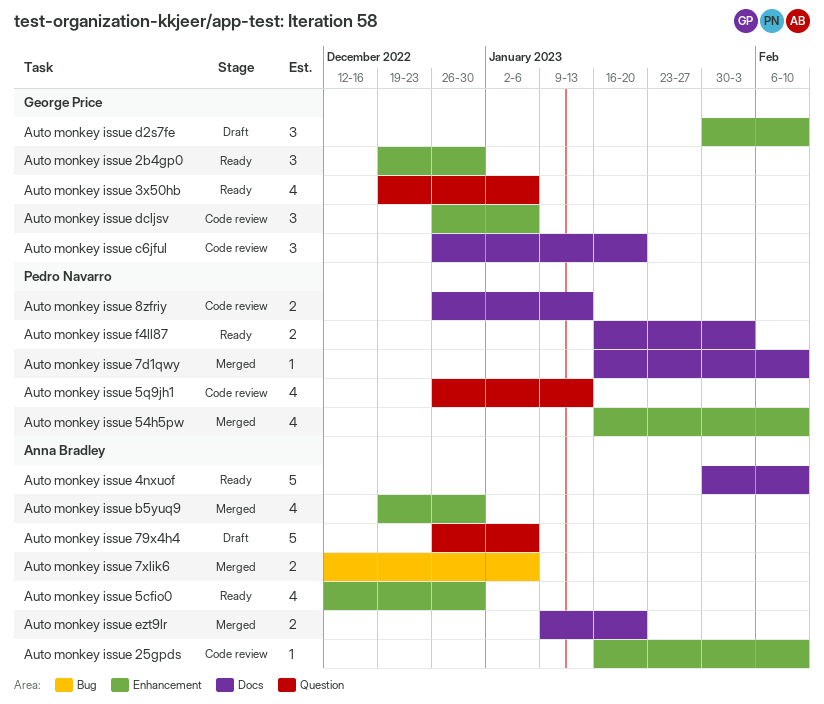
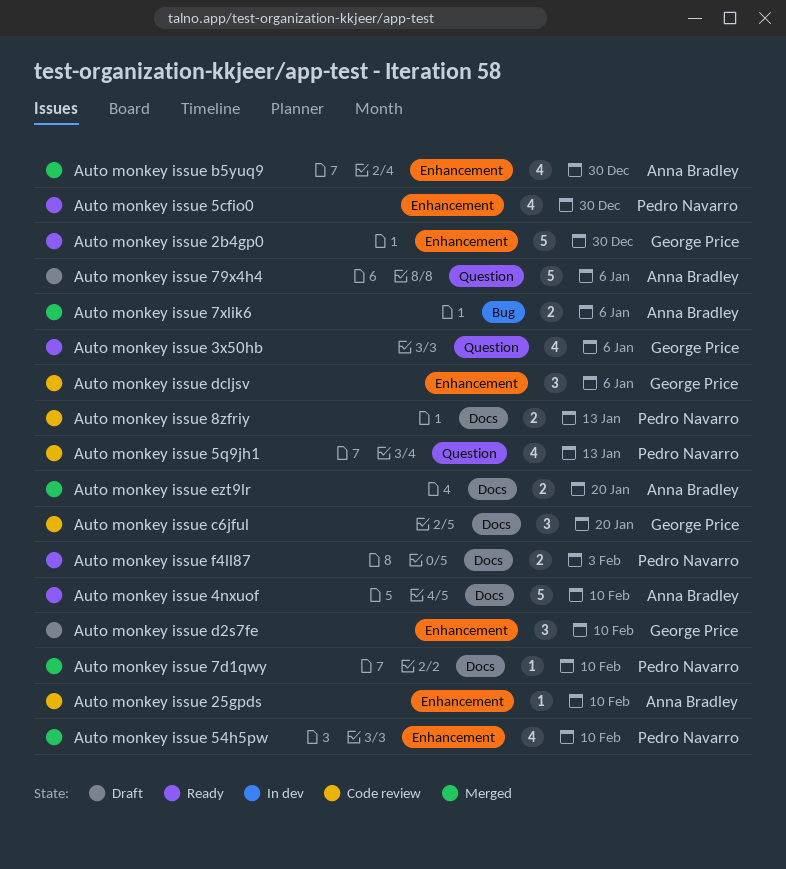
Auto monkey issue 2b4gp0, estimate: 3 -> 5
Auto monkey issue 5cfio0, owner: Anna Bradley -> Pedro Navarro

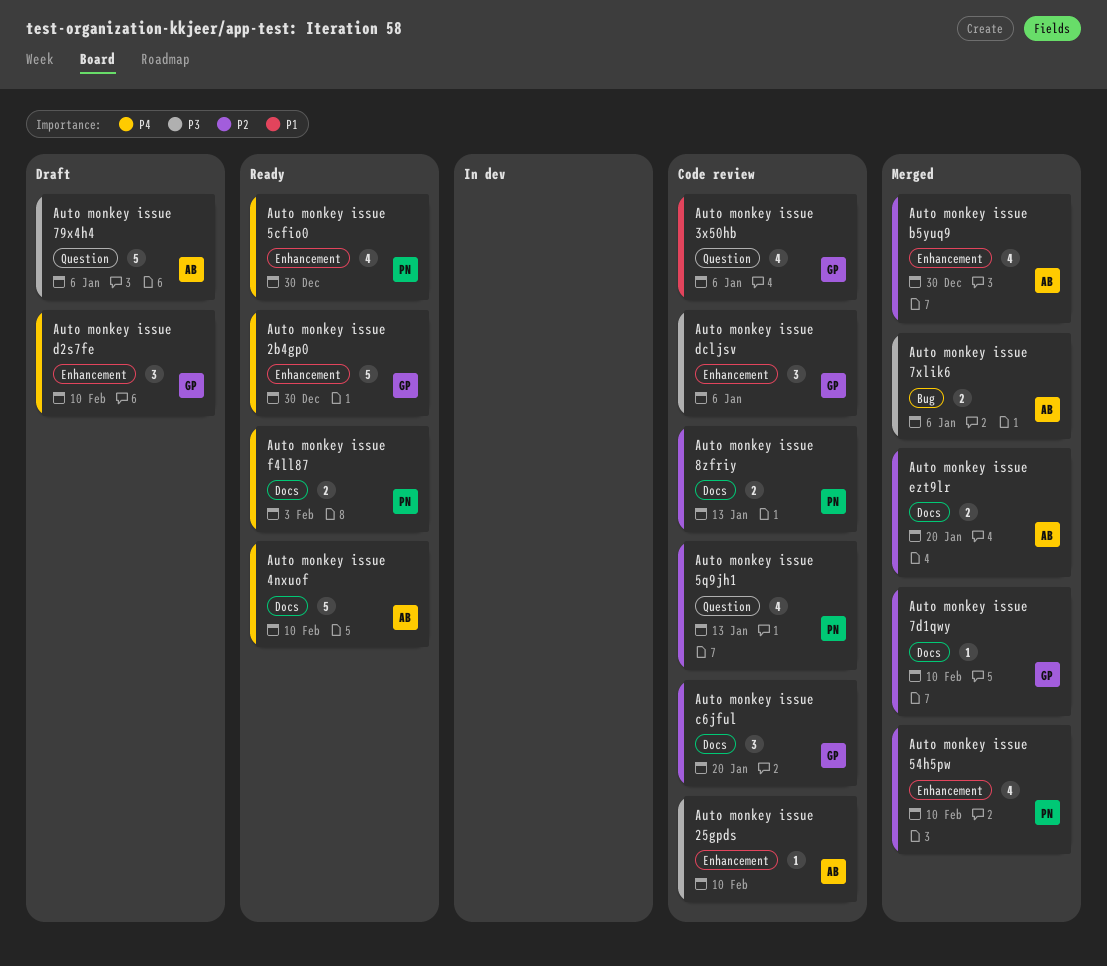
Auto monkey issue 3x50hb, status: Ready -> Code review
Auto monkey issue 7d1qwy, owner: Pedro Navarro -> George Price

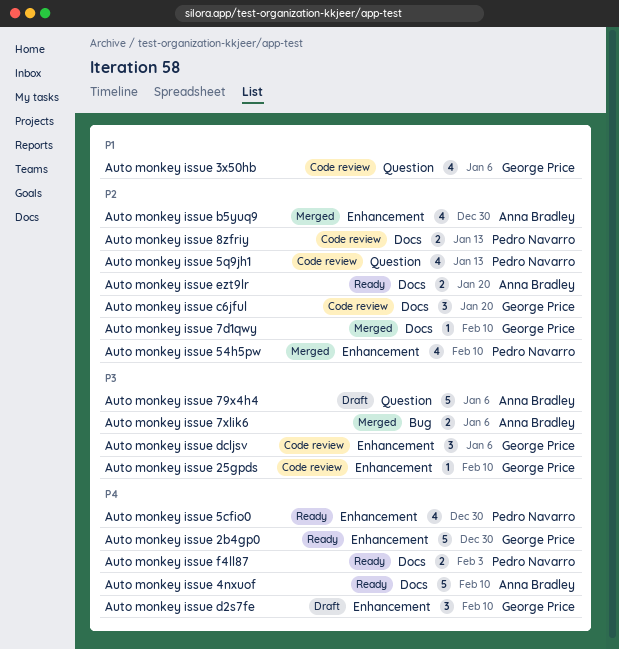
Auto monkey issue 25gpds, owner: Anna Bradley -> George Price
Auto monkey issue ezt9lr, status: Merged -> Ready

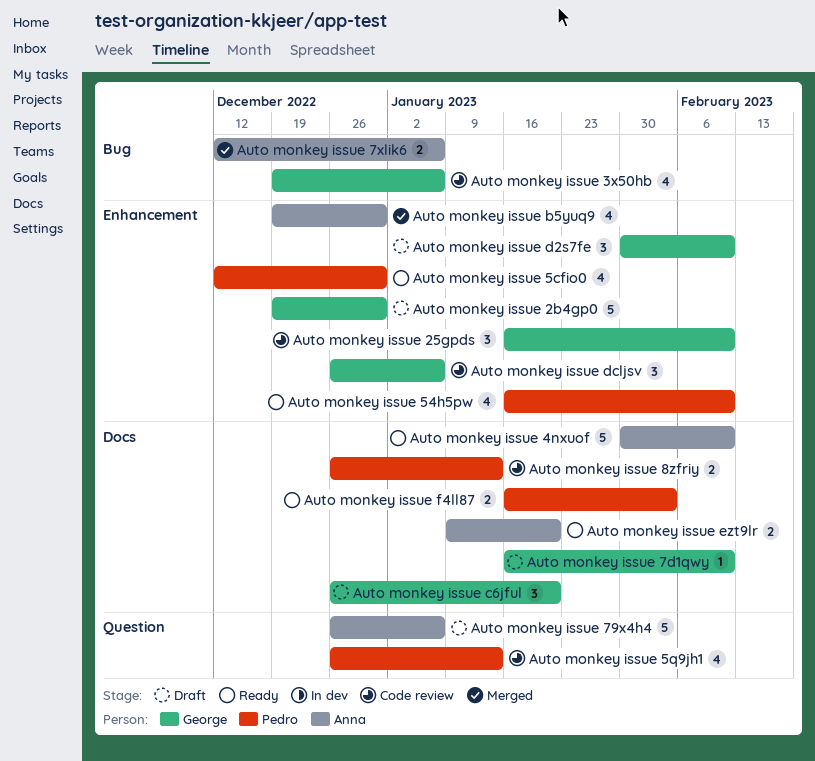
Auto monkey issue 25gpds, estimate: 1 -> 3
Auto monkey issue 2b4gp0, status: Ready -> Draft
Auto monkey issue 3x50hb, label: Question -> Bug
Auto monkey issue 54h5pw, status: Merged -> Ready
Auto monkey issue 7d1qwy, status: Merged -> Draft
Auto monkey issue c6jful, status: Code review -> Draft

